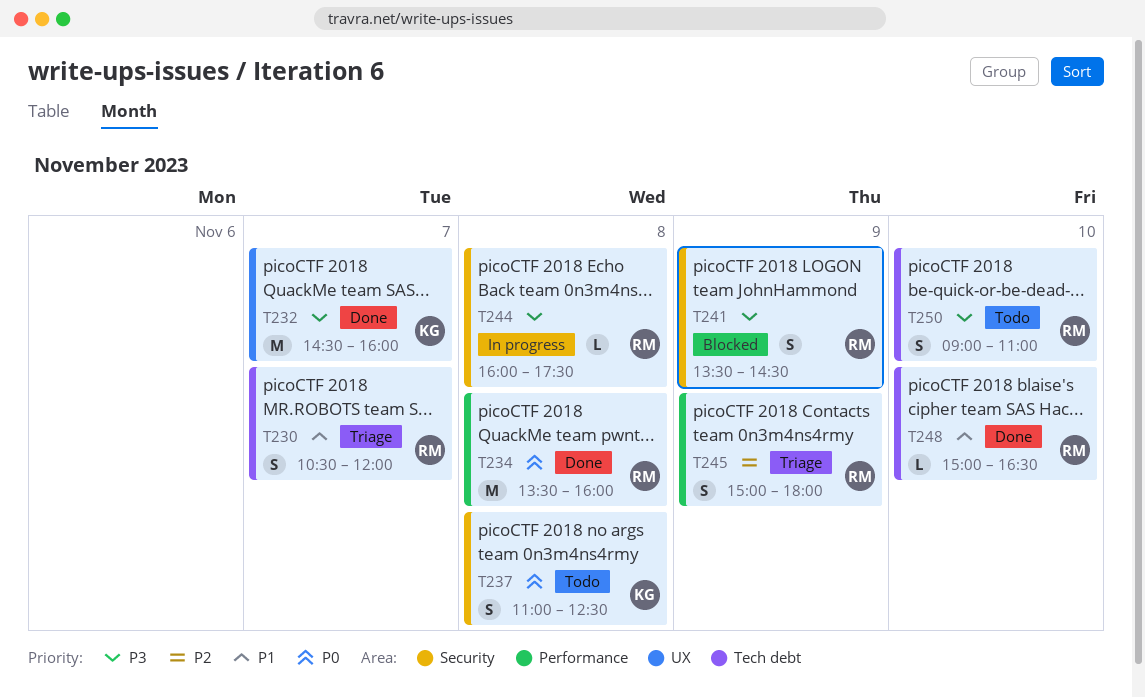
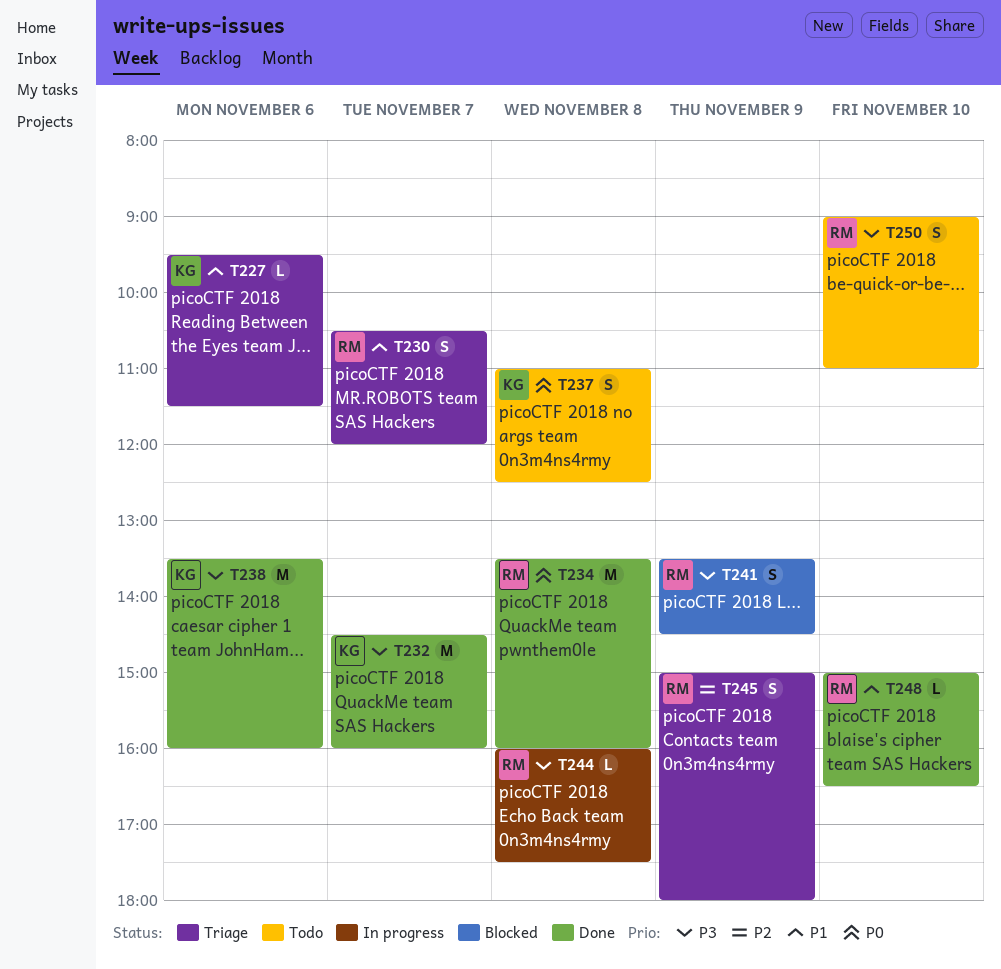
T227: none -> present
T238: none -> present

